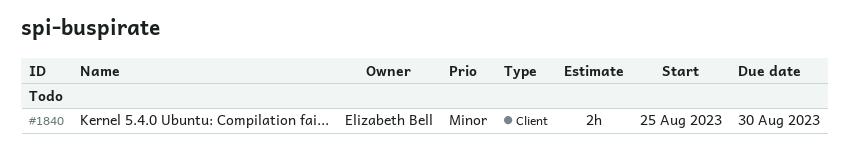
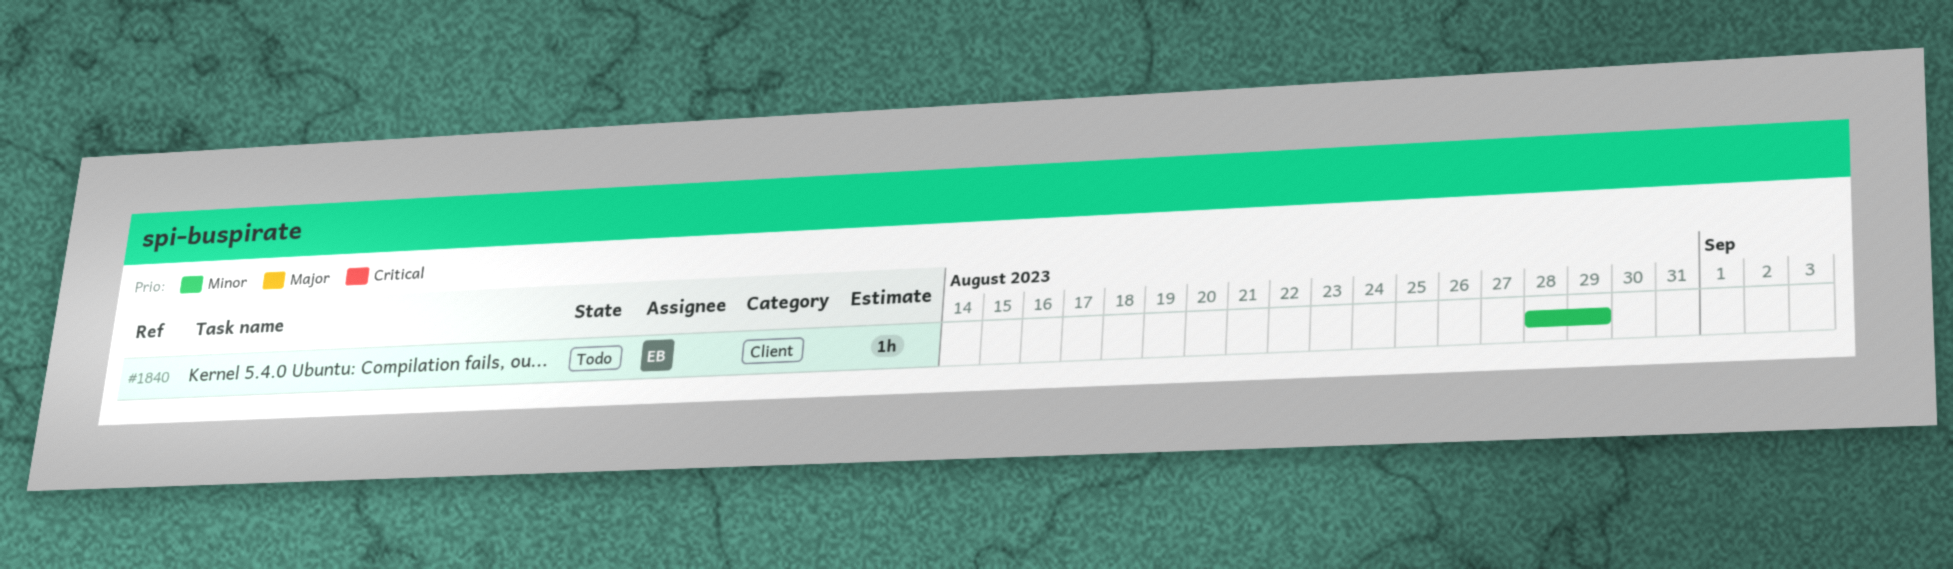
#1840, estimate: 2h -> 1h
#1840, start: Aug 25 -> Aug 28
#1840, due: Aug 30 -> Aug 29

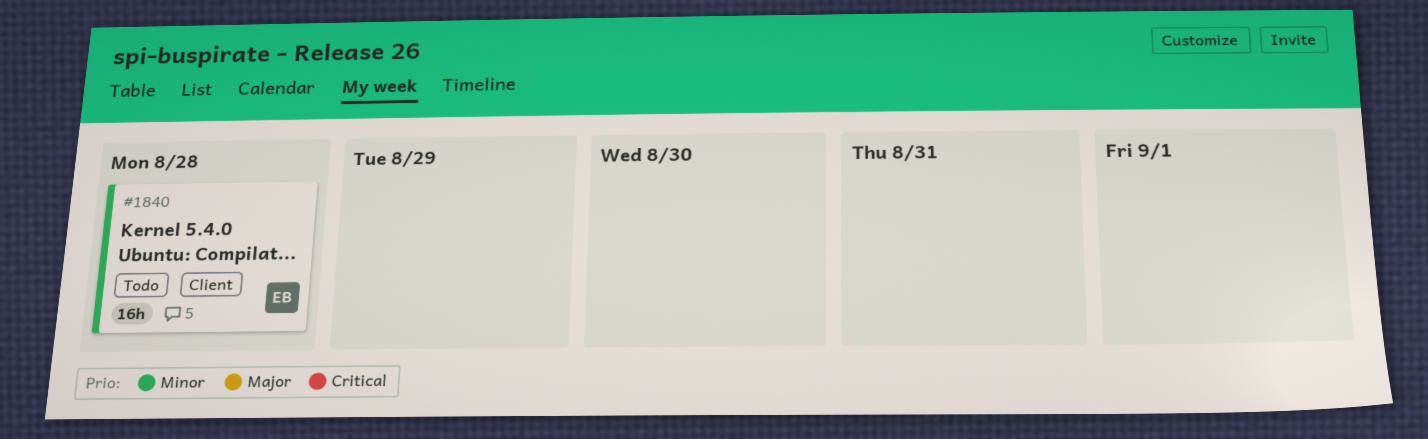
#1840, estimate: 1h -> 16h
#1840, due: Aug 29 -> Aug 28

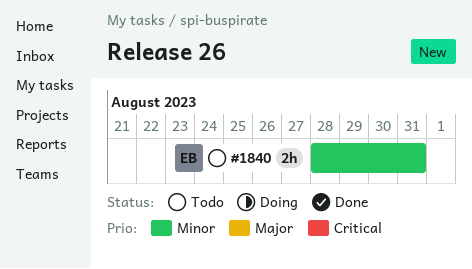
#1840, estimate: 16h -> 2h
#1840, due: Aug 28 -> Aug 31

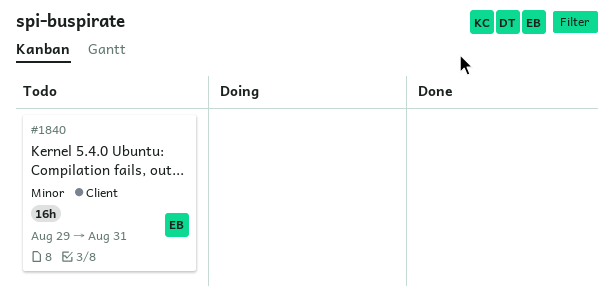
#1840, estimate: 2h -> 16h
#1840, start: Aug 28 -> Aug 29

